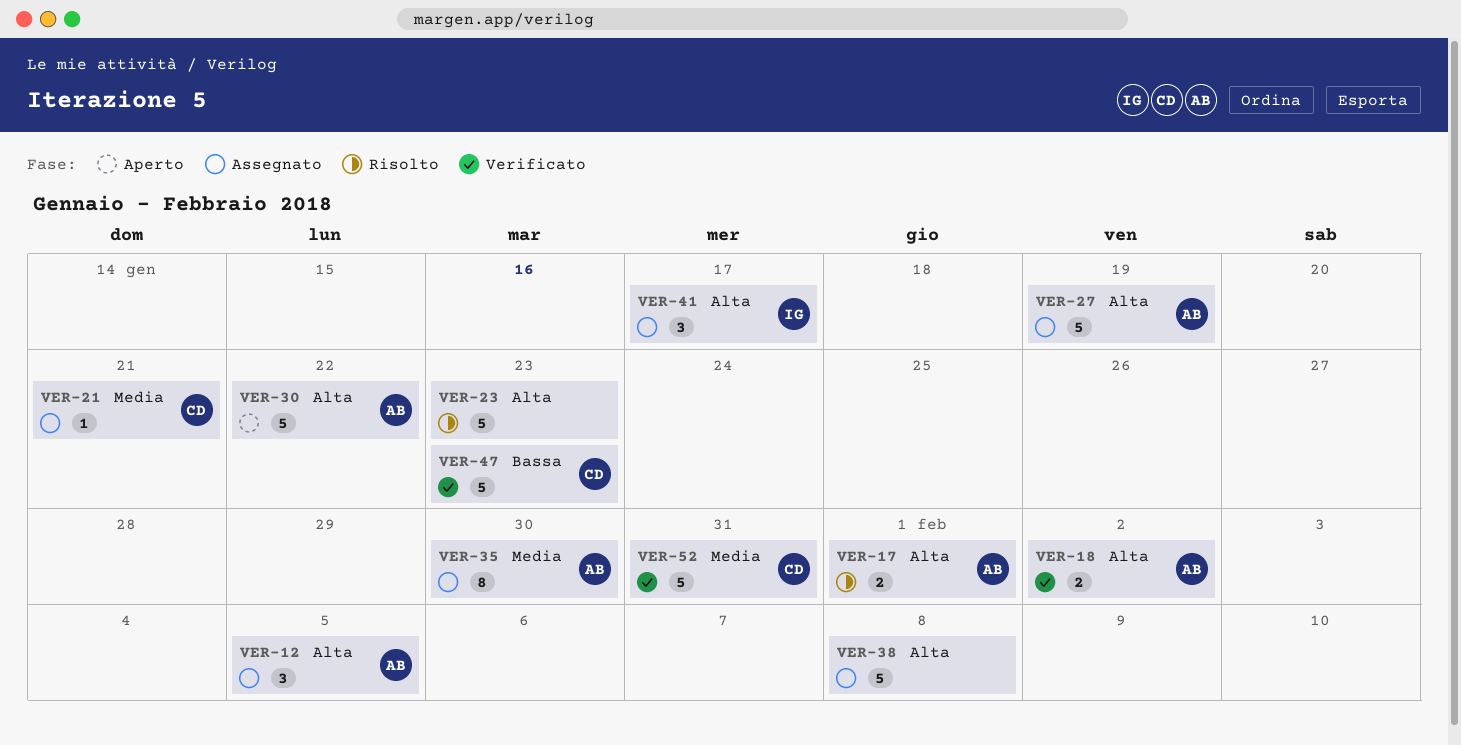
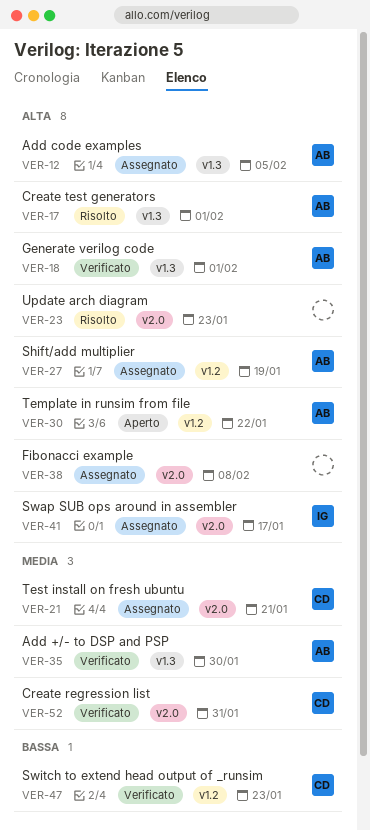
VER-18, due: Feb 2 -> Feb 1
VER-35, status: Assegnato -> Verificato

